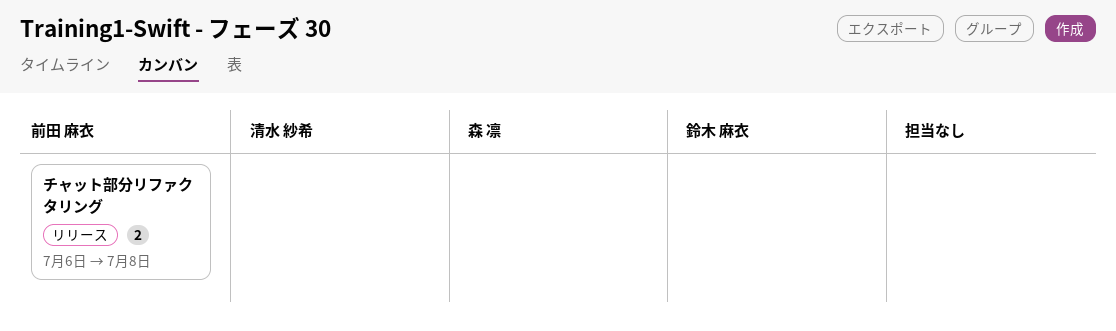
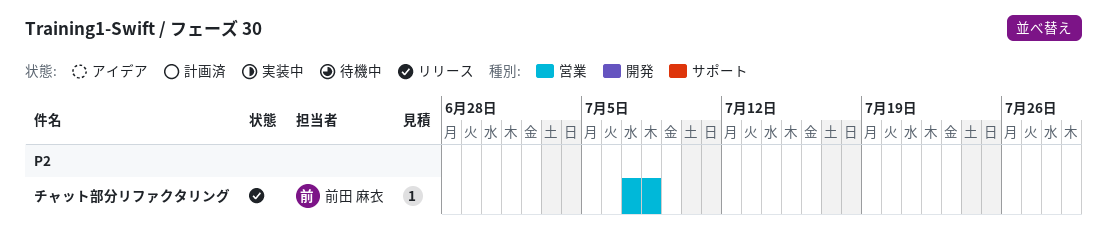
チャット部分リファクタリング, estimate: 2 -> 1
チャット部分リファクタリング, start: Jul 6 -> Jul 7

